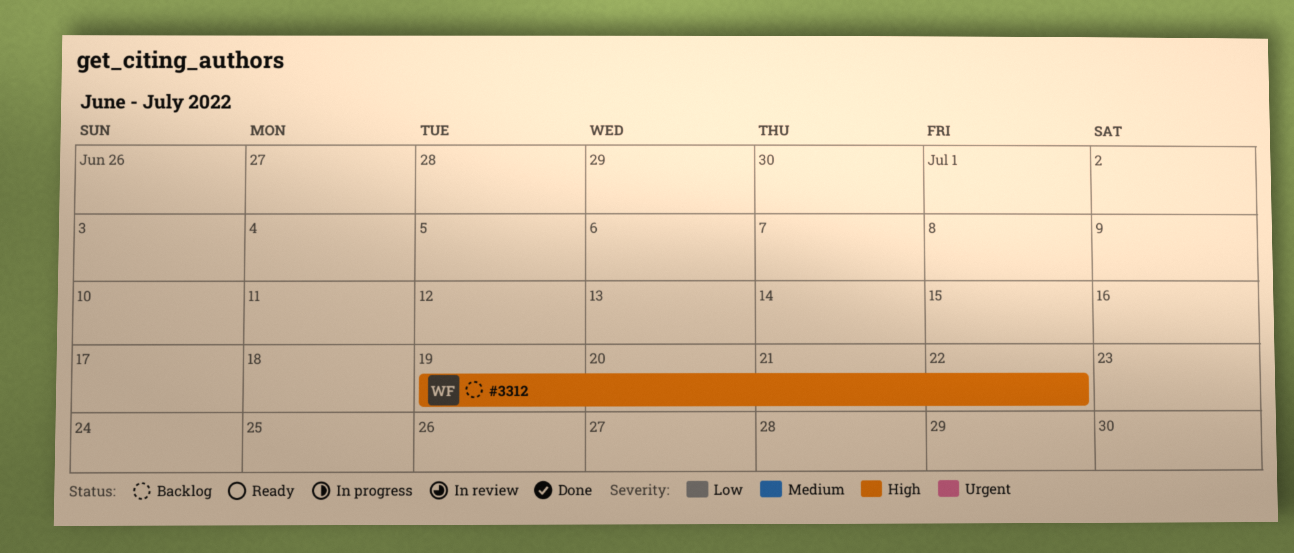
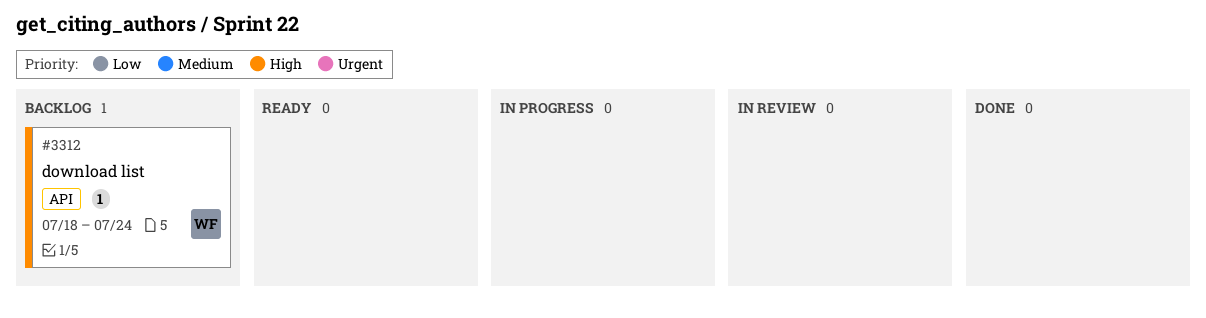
#3312, start: Jul 19 -> Jul 18
#3312, due: Jul 22 -> Jul 24

